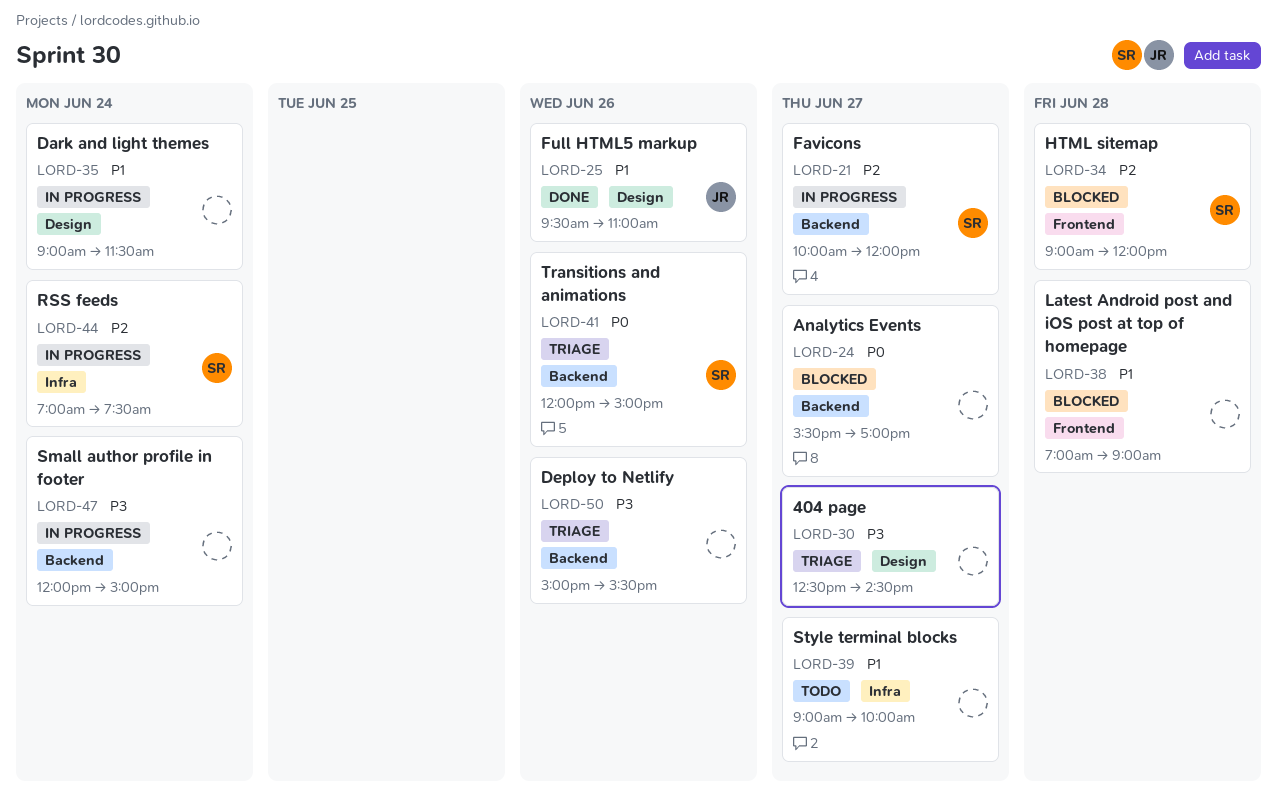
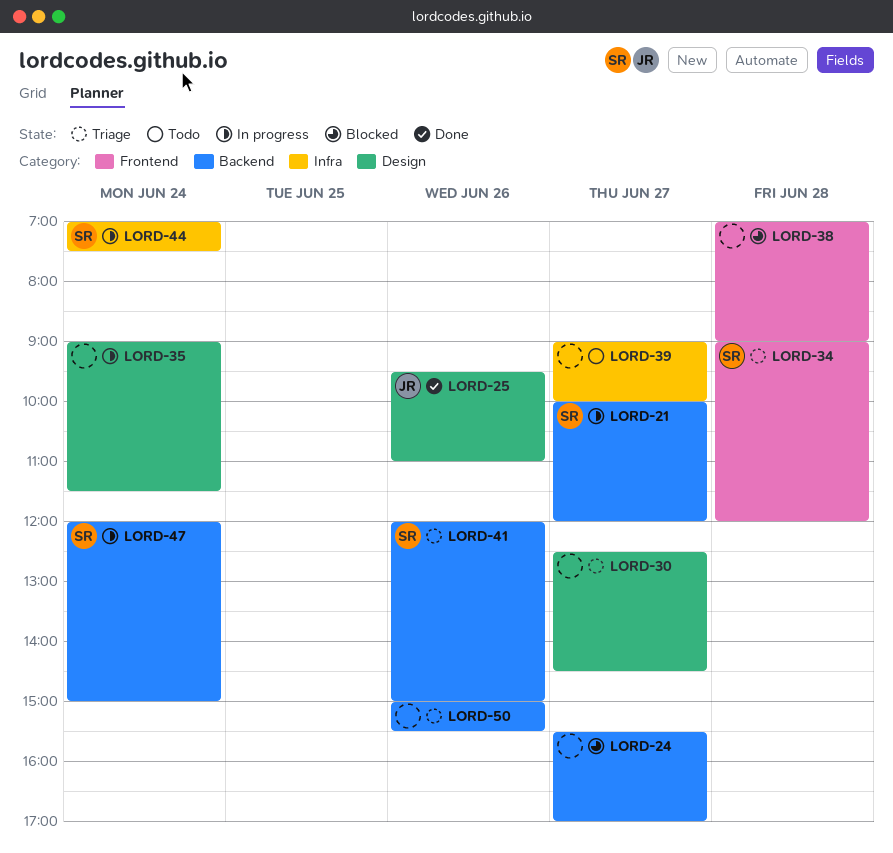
LORD-34, status: Blocked -> Triage
LORD-47, owner: none -> SR

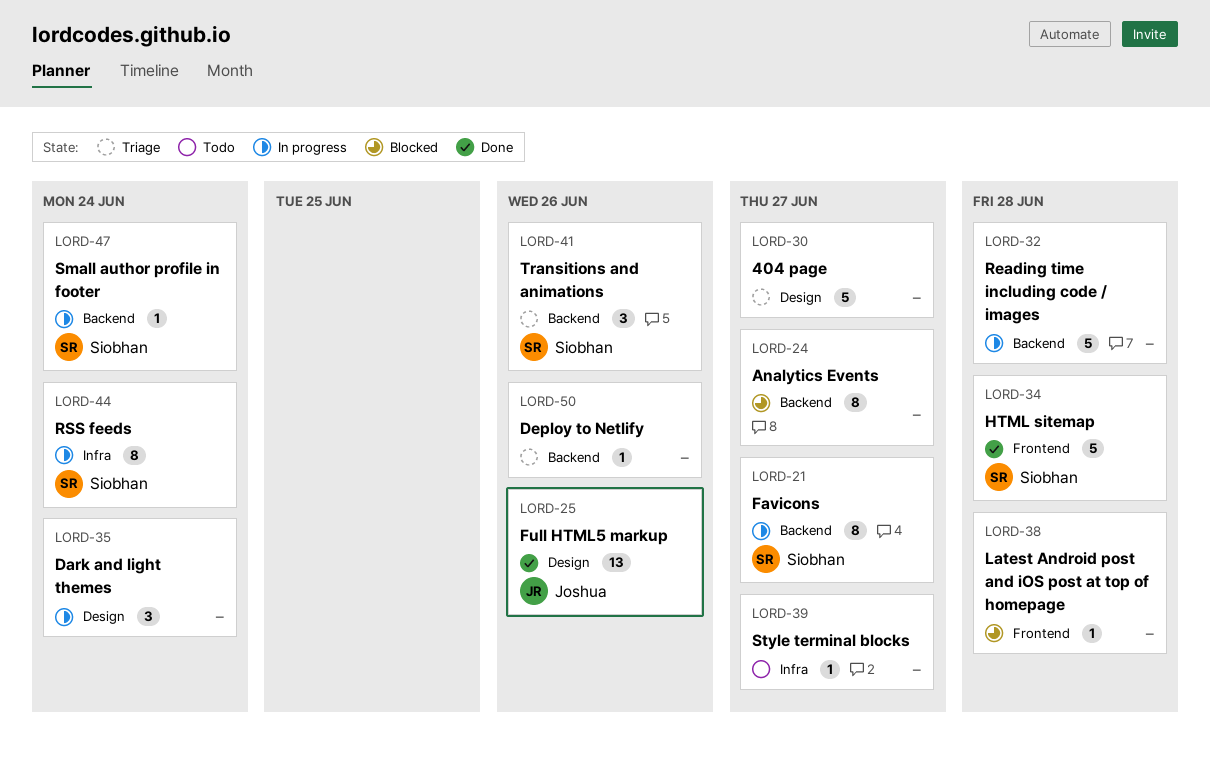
LORD-32: none -> present
LORD-34, status: Triage -> Done

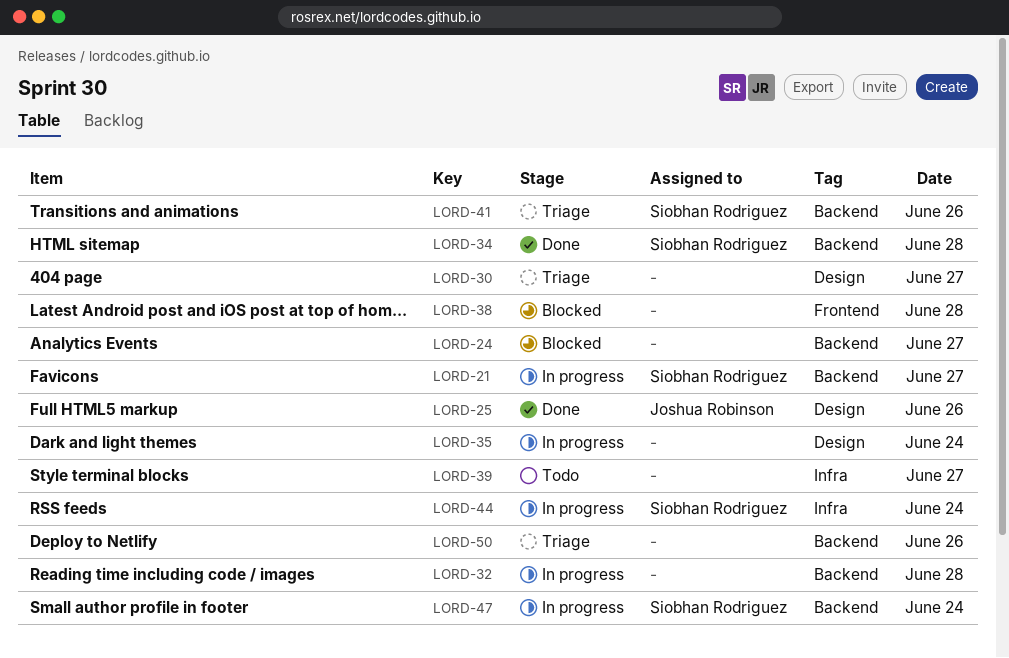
LORD-34, label: Frontend -> Backend

